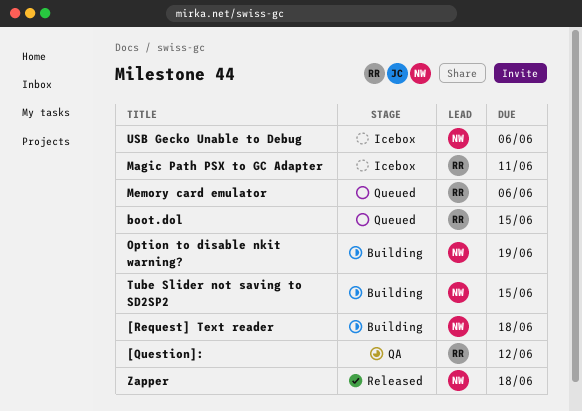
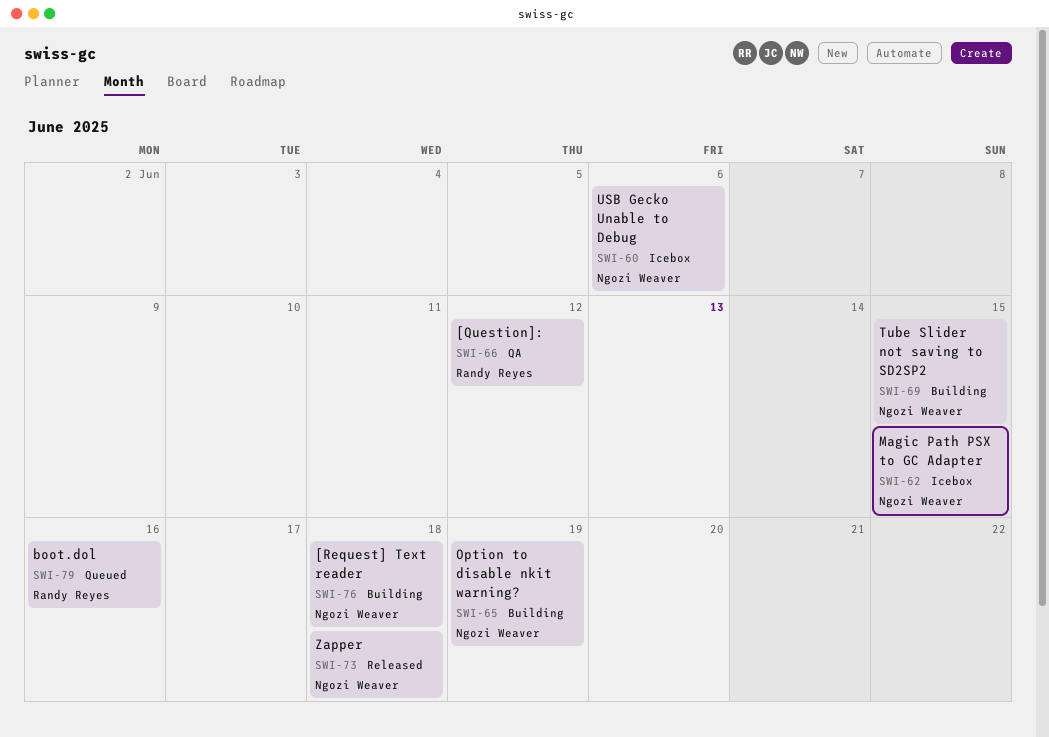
boot.dol, due: Jun 15 -> Jun 16
Magic Path PSX to GC Adapter, owner: Randy Reyes -> Ngozi Weaver
Magic Path PSX to GC Adapter, due: Jun 11 -> Jun 15
Memory card emulator: present -> none

